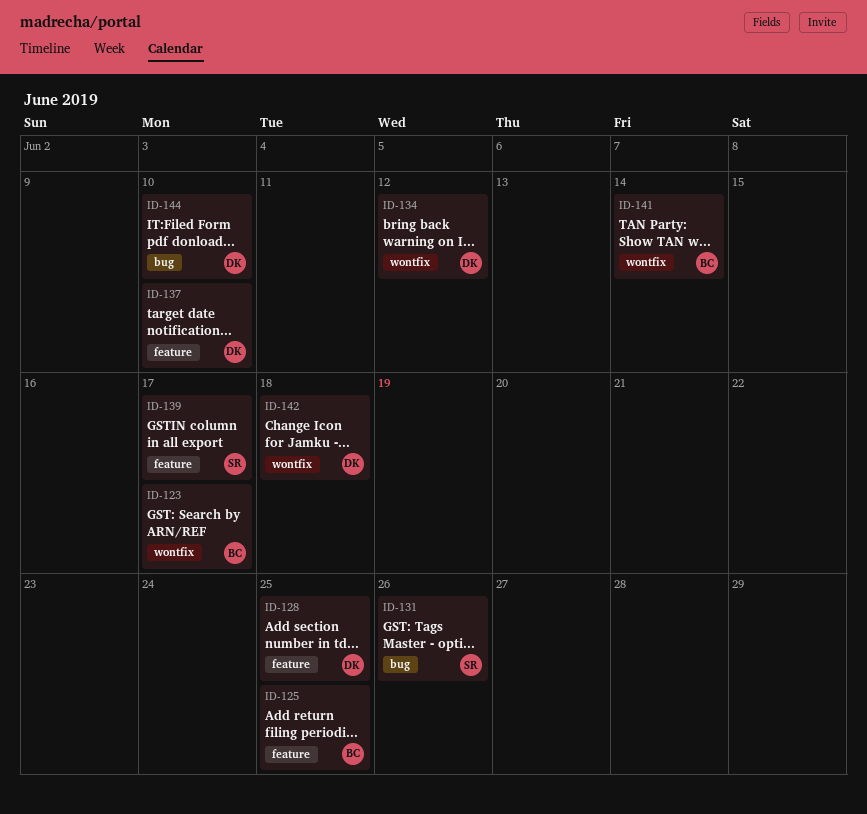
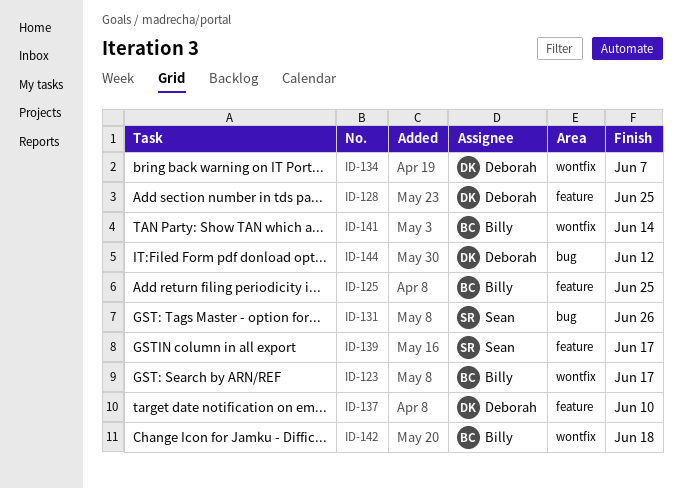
ID-134, due: Jun 12 -> Jun 7
ID-142, owner: Deborah -> Billy
ID-144, due: Jun 10 -> Jun 12

